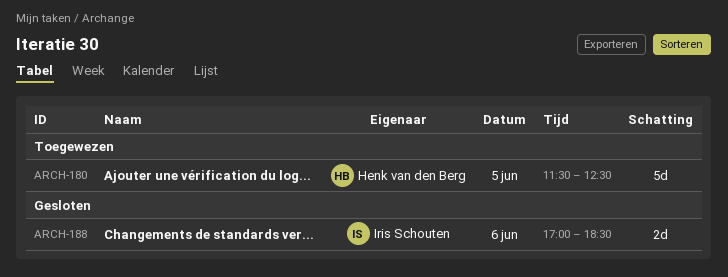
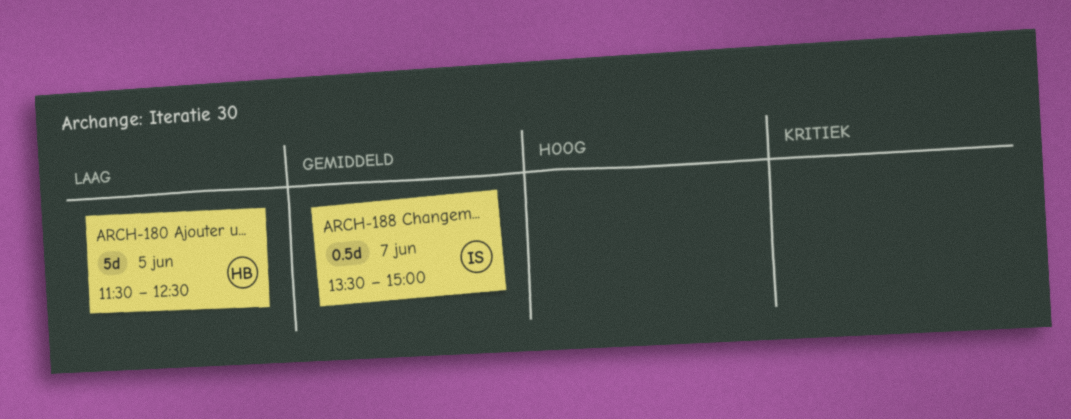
ARCH-188, estimate: 2d -> 0.5d
ARCH-188, day: Jun 6 -> Jun 7
ARCH-188, begins: 17:00 -> 13:30
ARCH-188, ends: 18:30 -> 15:00

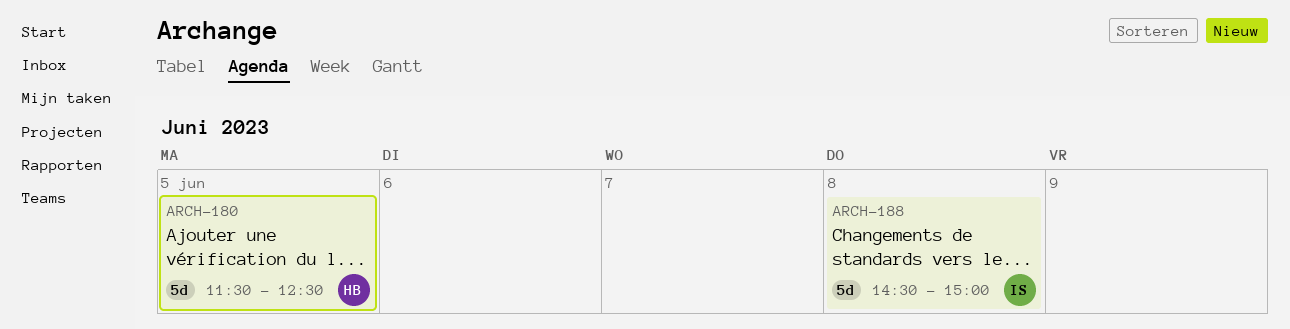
ARCH-188, estimate: 0.5d -> 5d
ARCH-188, day: Jun 7 -> Jun 8
ARCH-188, begins: 13:30 -> 14:30

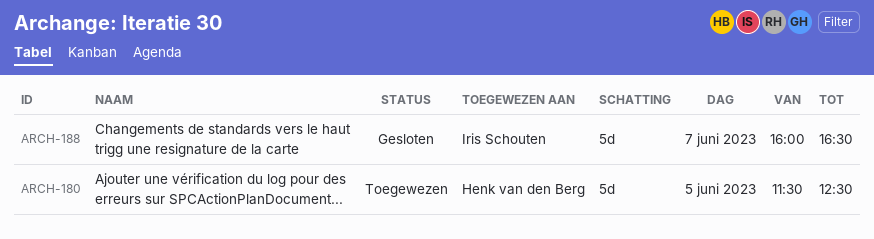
ARCH-188, day: Jun 8 -> Jun 7
ARCH-188, begins: 14:30 -> 16:00
ARCH-188, ends: 15:00 -> 16:30

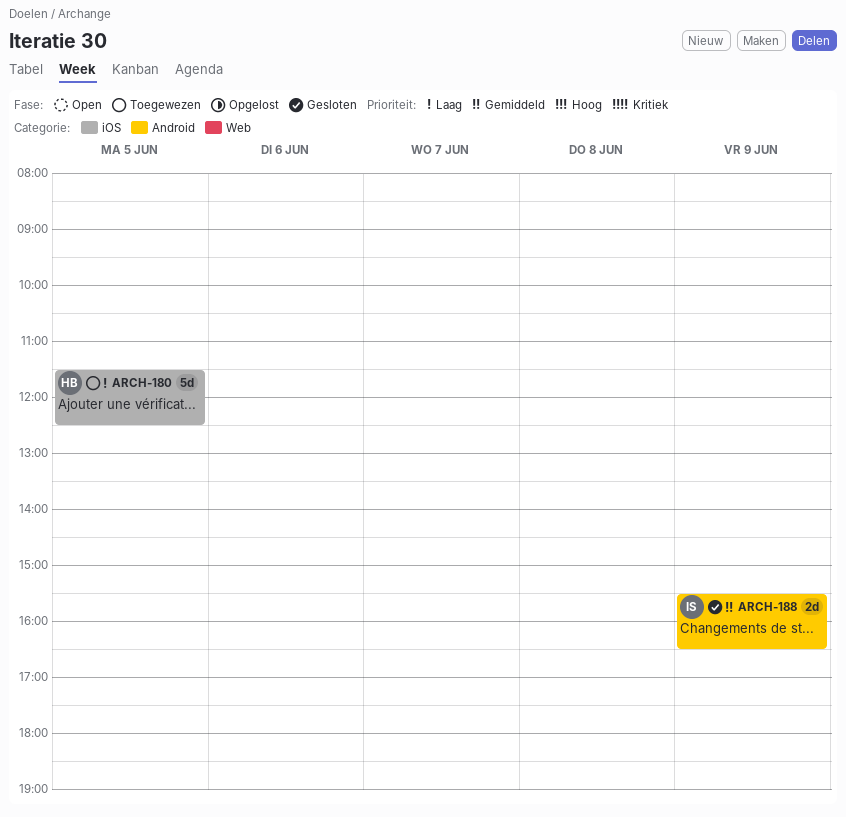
ARCH-188, estimate: 5d -> 2d
ARCH-188, day: Jun 7 -> Jun 9
ARCH-188, begins: 16:00 -> 15:30

